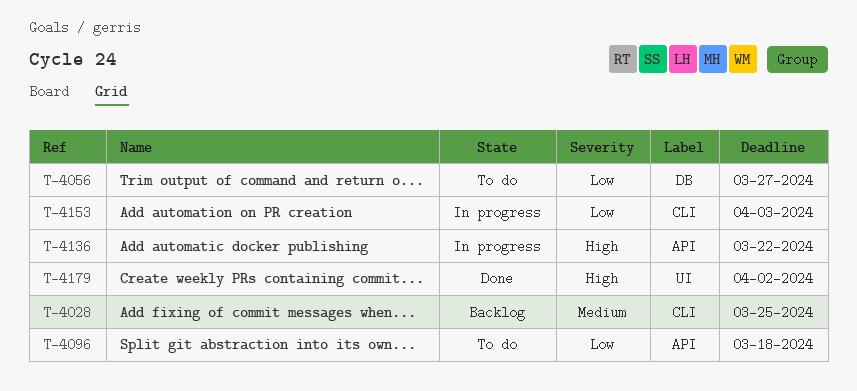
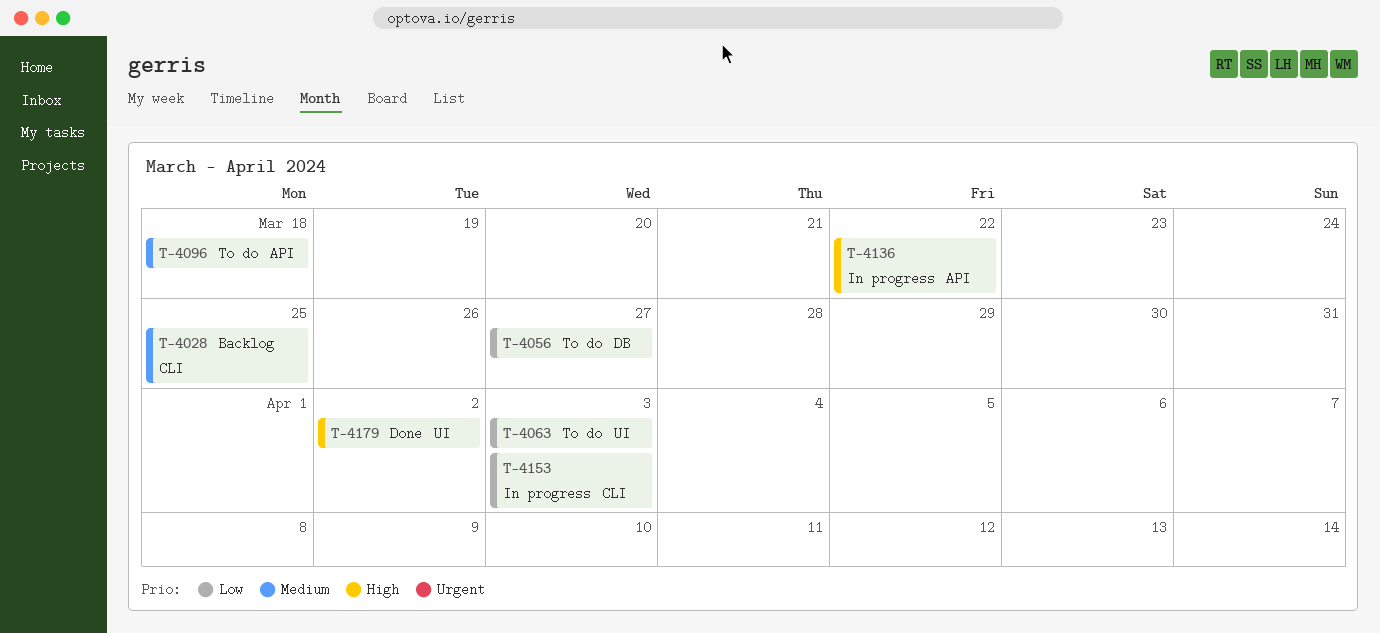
T-4063: none -> present
T-4096, priority: Low -> Medium

